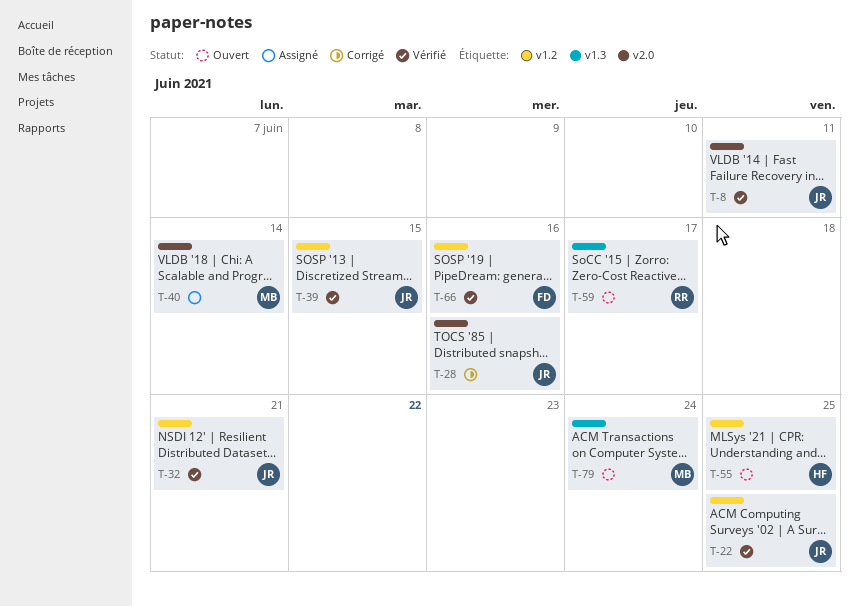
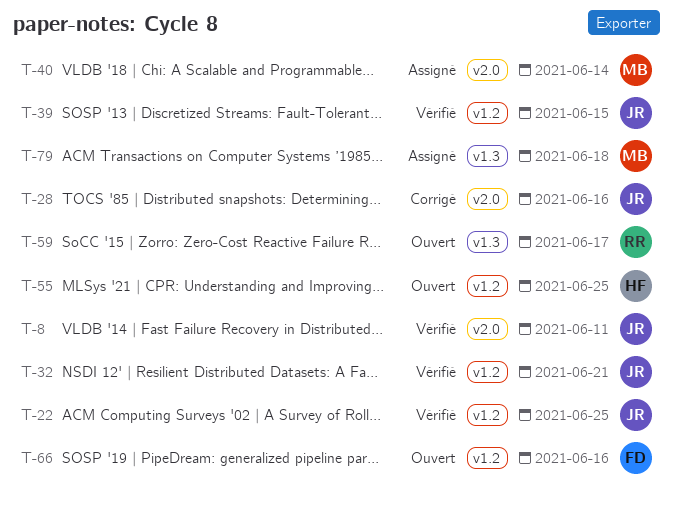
T-66, status: Vérifié -> Ouvert
T-79, status: Ouvert -> Assigné
T-79, due: Jun 24 -> Jun 18

